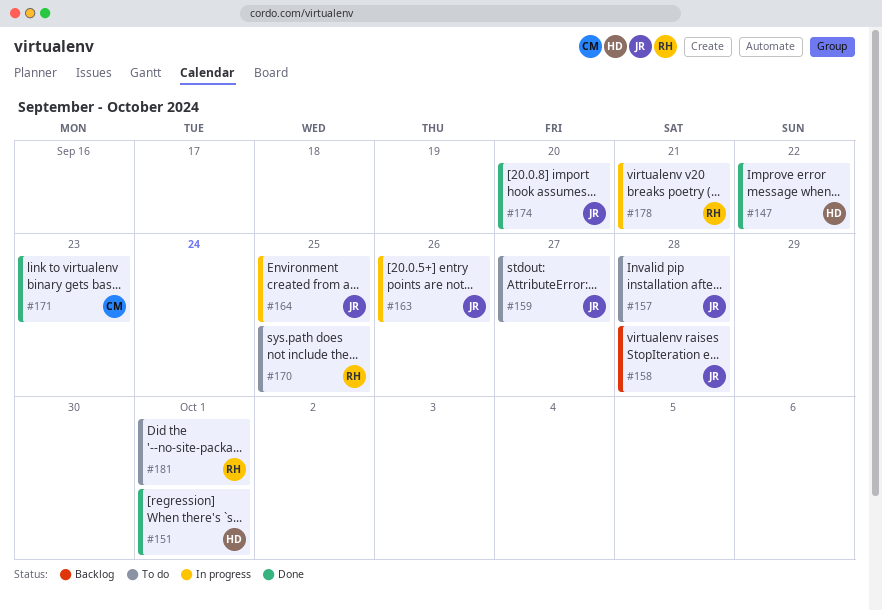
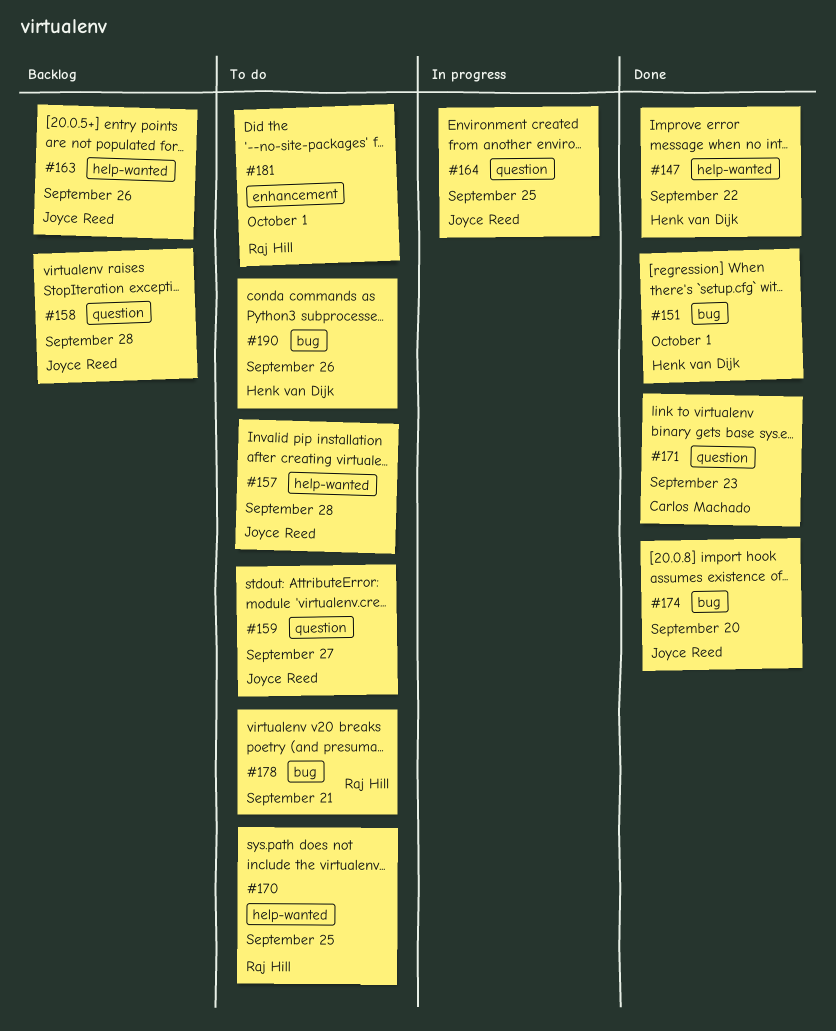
#163, status: In progress -> Backlog
#178, status: In progress -> To do
#190: none -> present

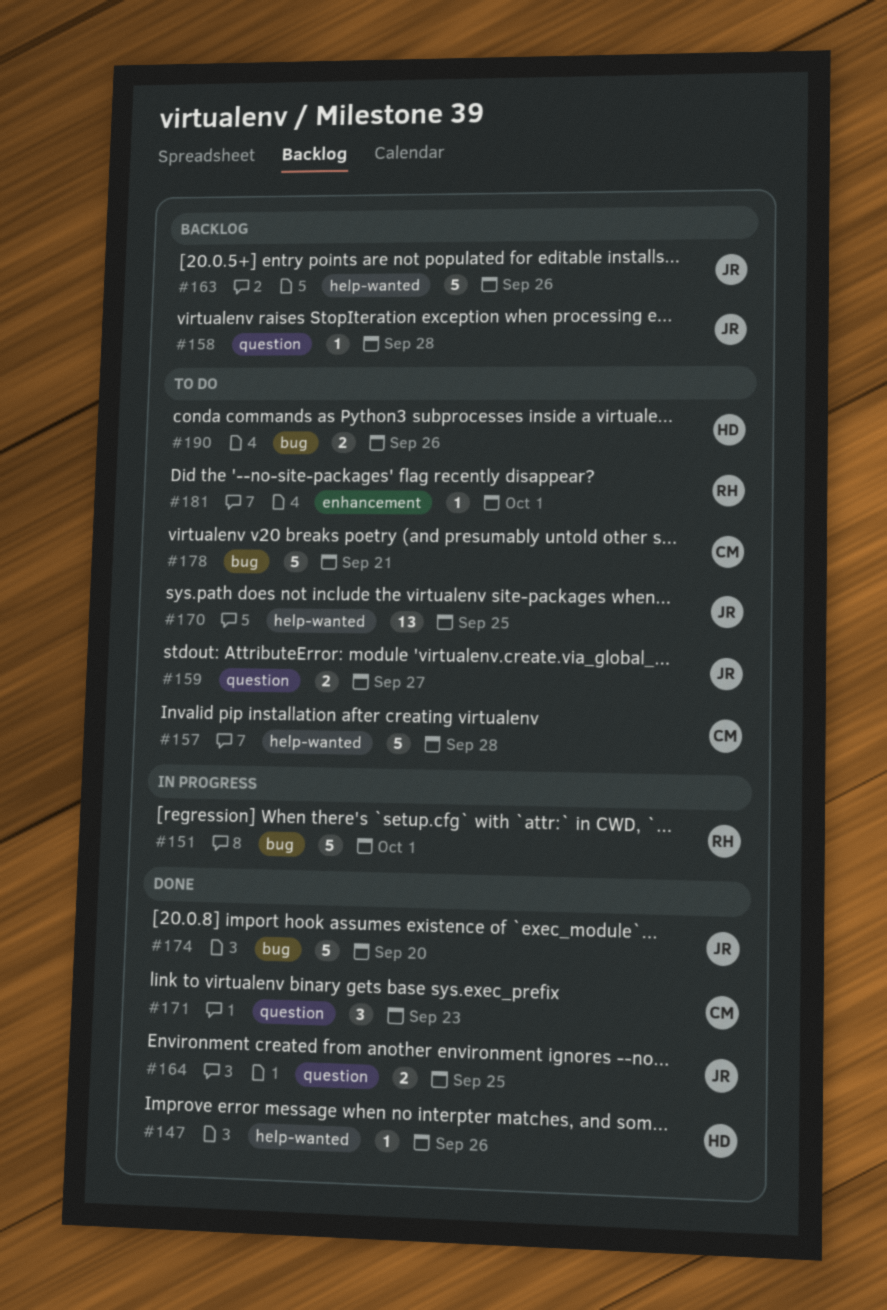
#147, due: Sep 22 -> Sep 26
#151, status: Done -> In progress
#151, owner: Henk van Dijk -> Raj Hill
#157, owner: Joyce Reed -> Carlos Machado
#164, status: In progress -> Done
#170, owner: Raj Hill -> Joyce Reed
#178, owner: Raj Hill -> Carlos Machado

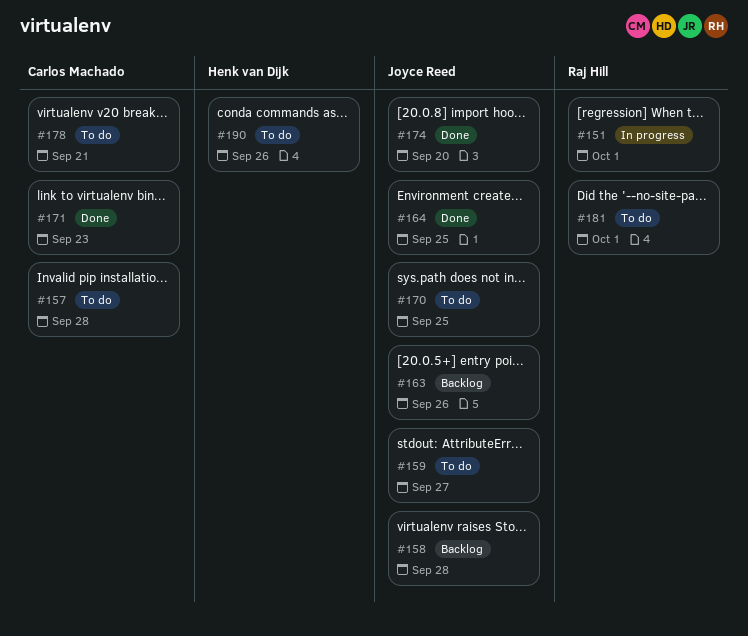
#147: present -> none

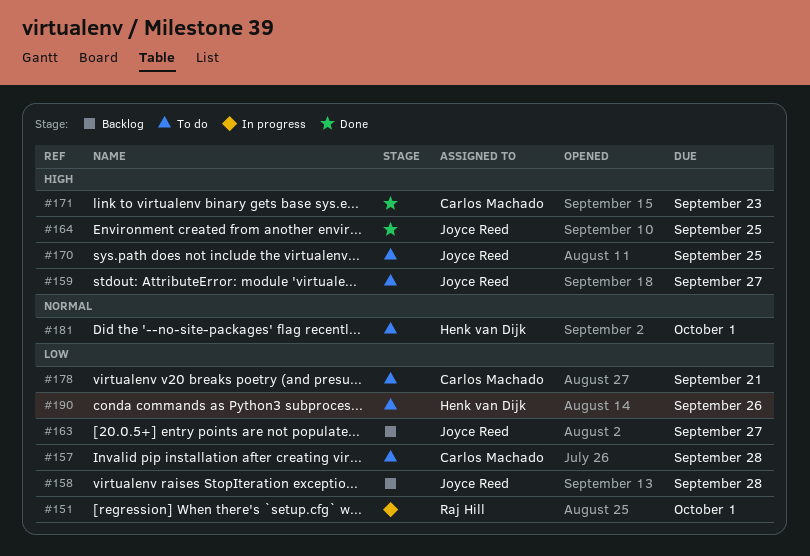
#163, due: Sep 26 -> Sep 27
#174: present -> none
#181, owner: Raj Hill -> Henk van Dijk

